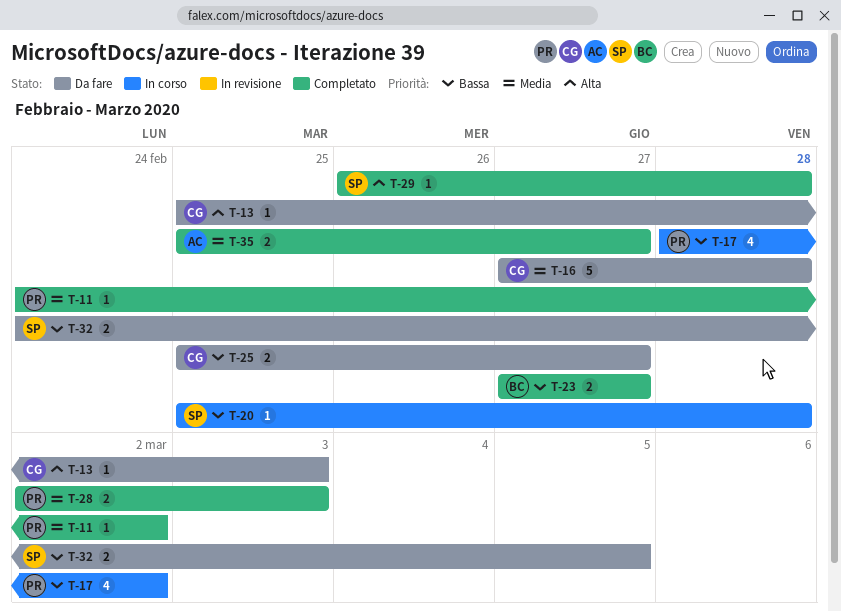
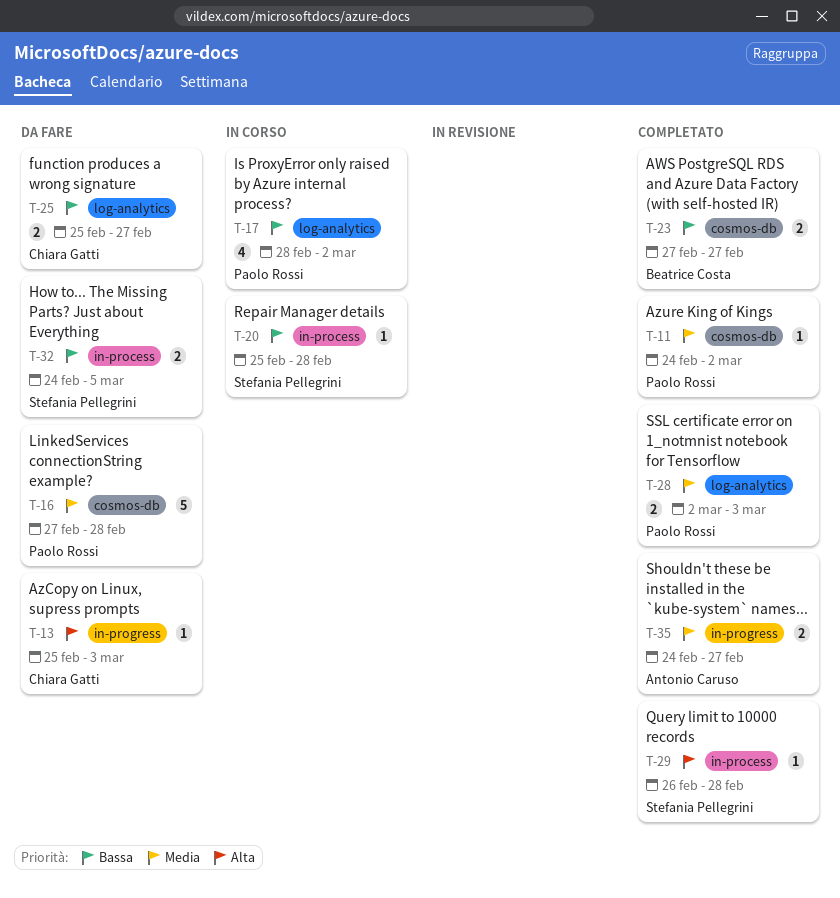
T-16, owner: Chiara Gatti -> Paolo Rossi
T-35, start: Feb 25 -> Feb 24

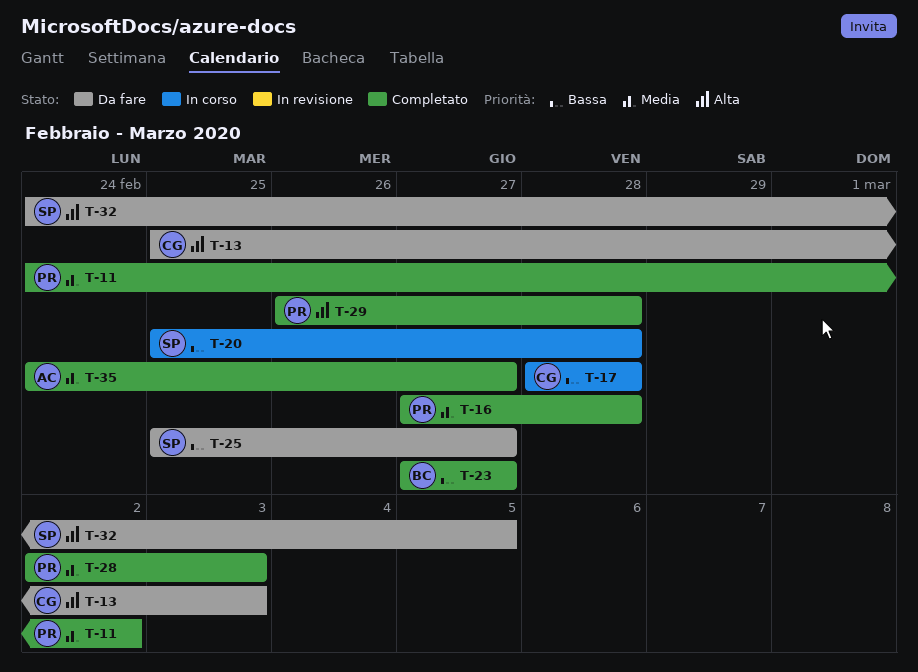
T-16, status: Da fare -> Completato
T-17, owner: Paolo Rossi -> Chiara Gatti
T-17, due: Mar 2 -> Feb 28
T-25, owner: Chiara Gatti -> Stefania Pellegrini
T-29, owner: Stefania Pellegrini -> Paolo Rossi
T-32, priority: Bassa -> Alta

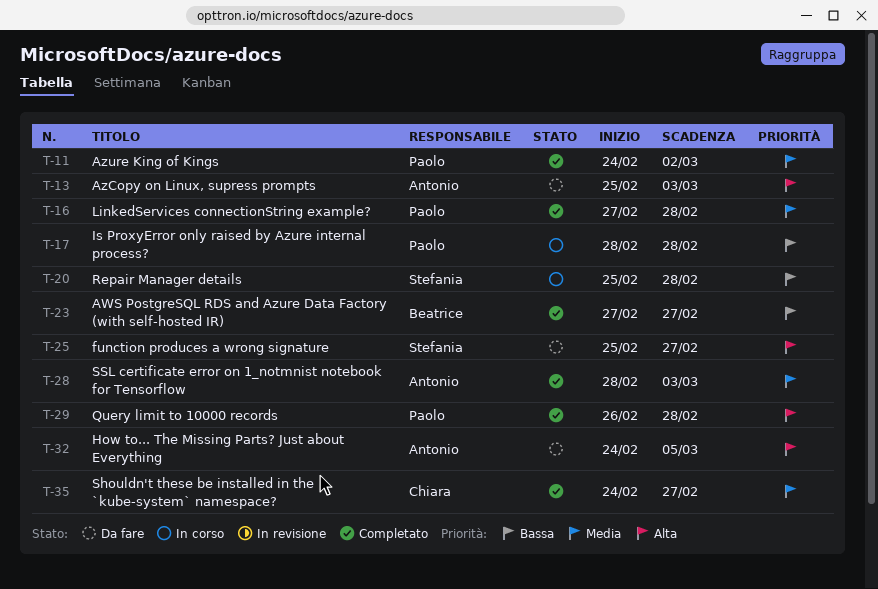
T-13, owner: Chiara -> Antonio
T-17, owner: Chiara -> Paolo
T-25, priority: Bassa -> Alta
T-28, owner: Paolo -> Antonio
T-28, start: Mar 2 -> Feb 28
T-32, owner: Stefania -> Antonio
T-35, owner: Antonio -> Chiara

